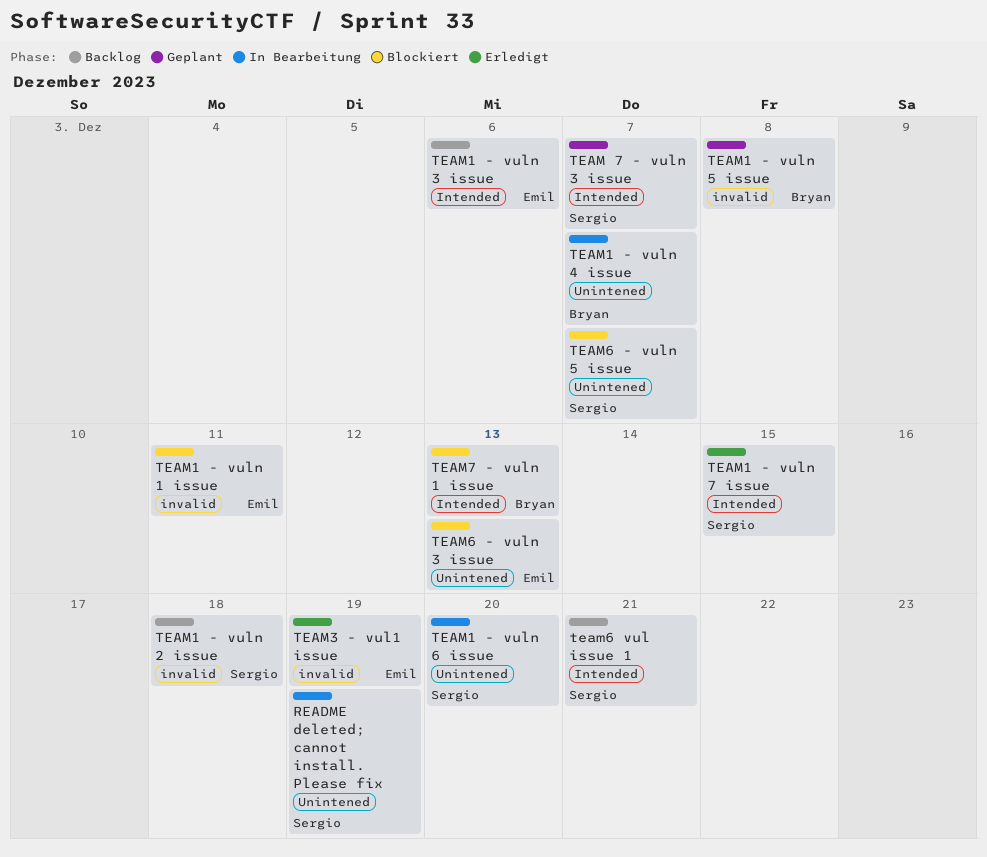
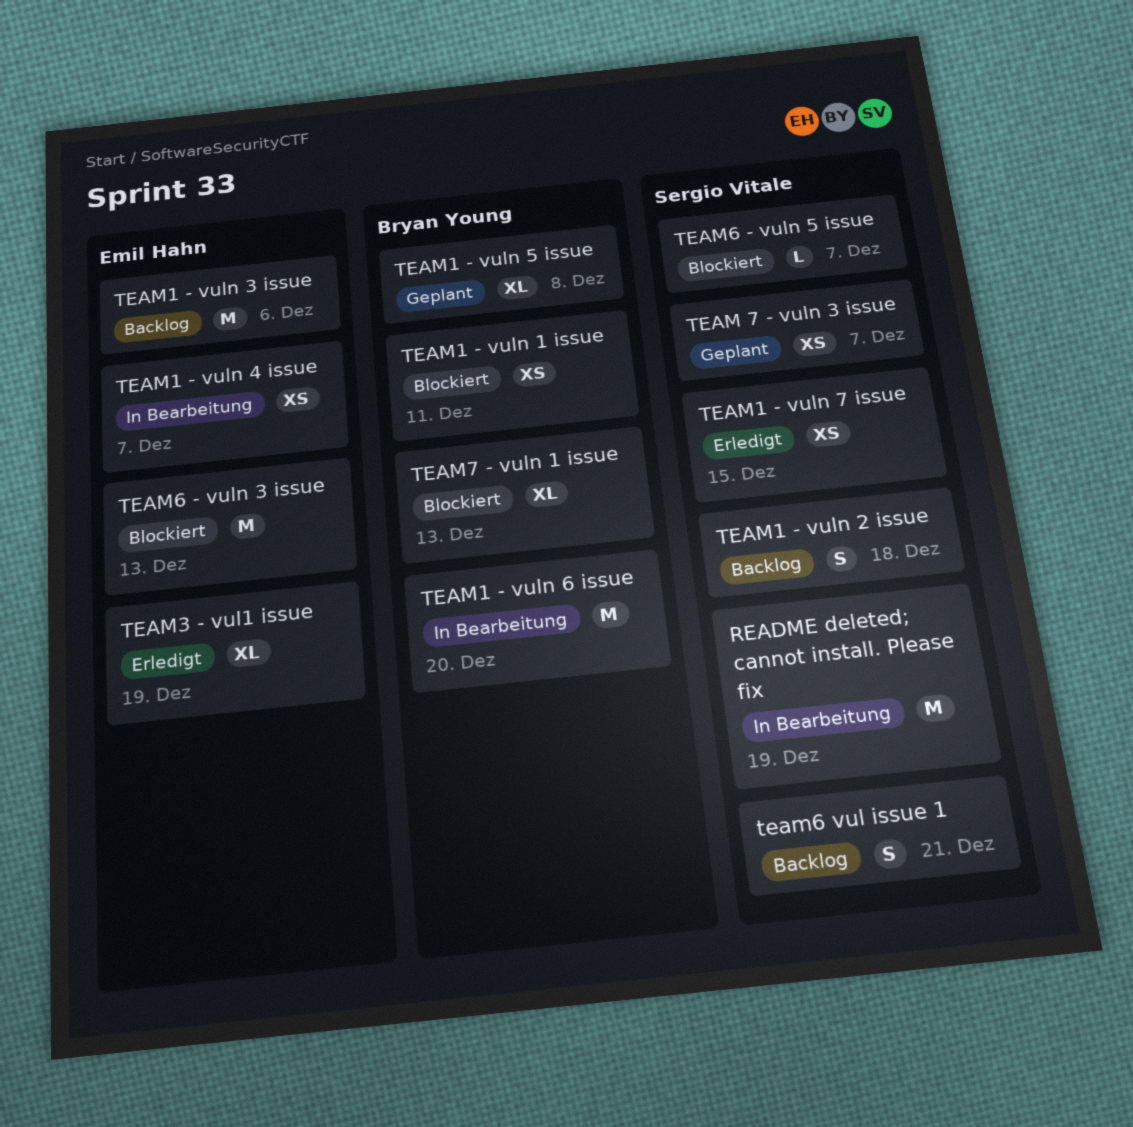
TEAM1 - vuln 1 issue, owner: Emil Hahn -> Bryan Young
TEAM1 - vuln 4 issue, owner: Bryan Young -> Emil Hahn
TEAM1 - vuln 6 issue, owner: Sergio Vitale -> Bryan Young

